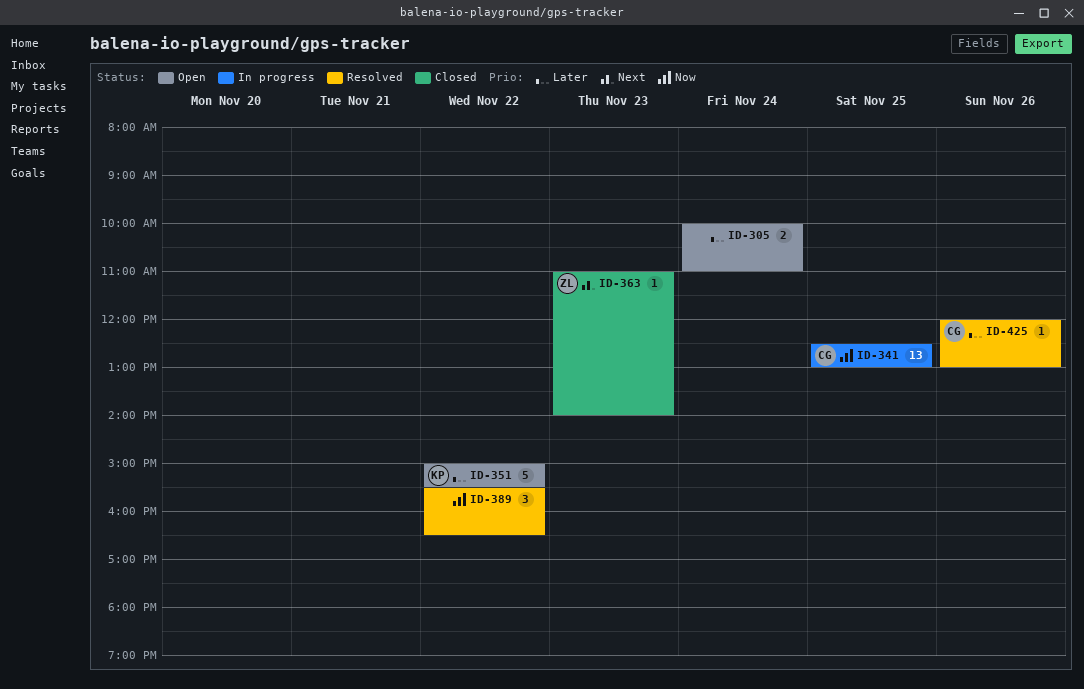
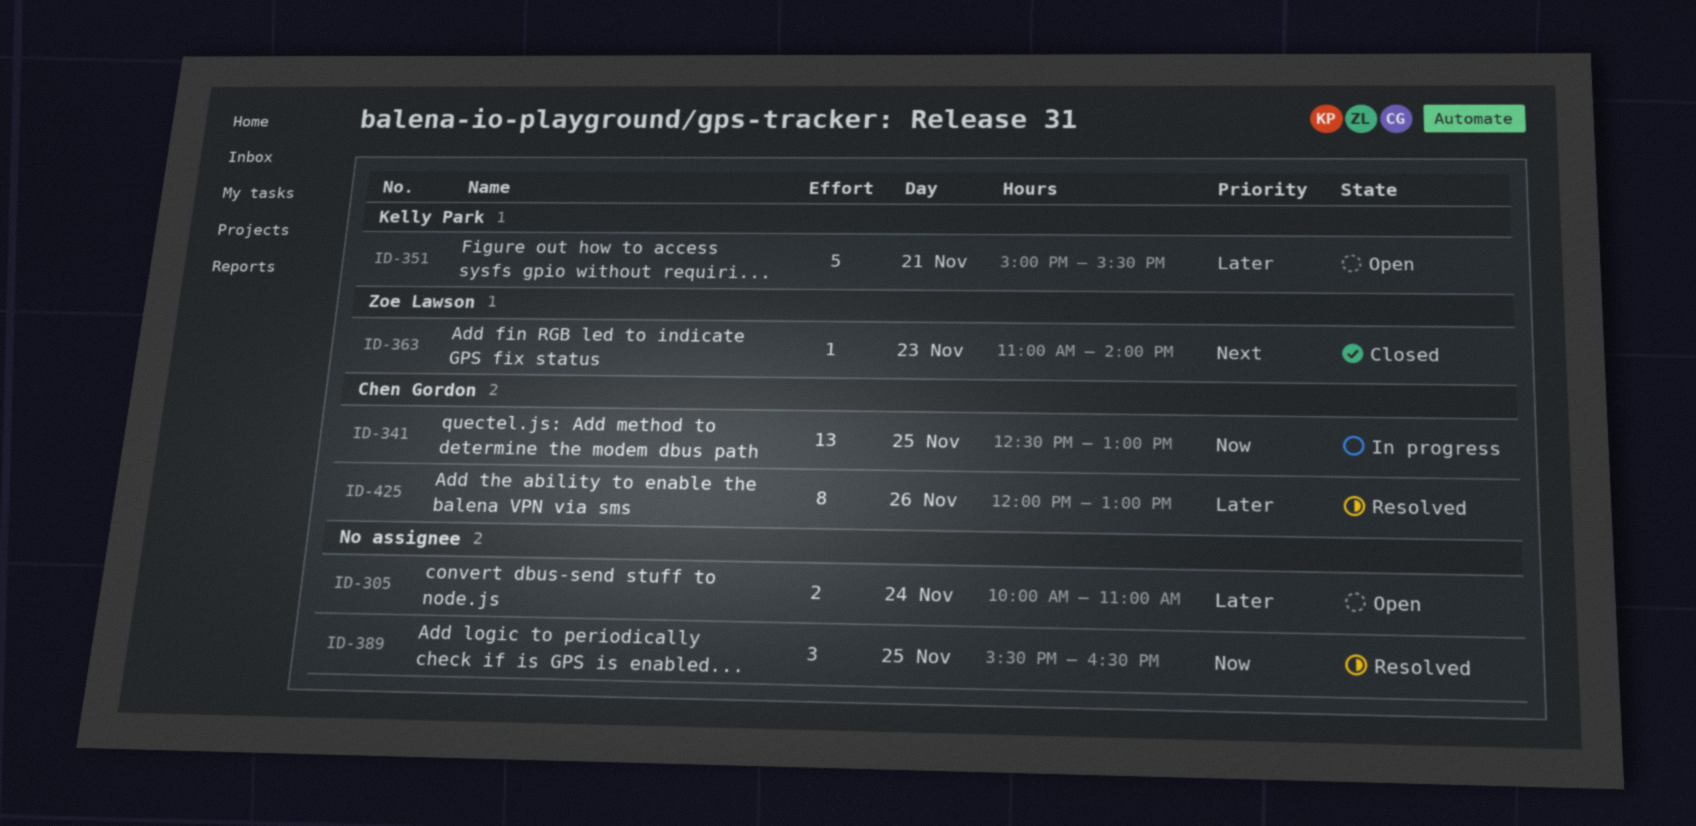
ID-351, day: Nov 22 -> Nov 21
ID-389, day: Nov 22 -> Nov 25
ID-425, estimate: 1 -> 8

